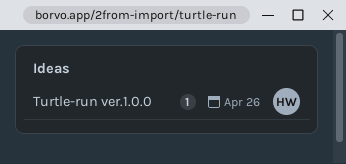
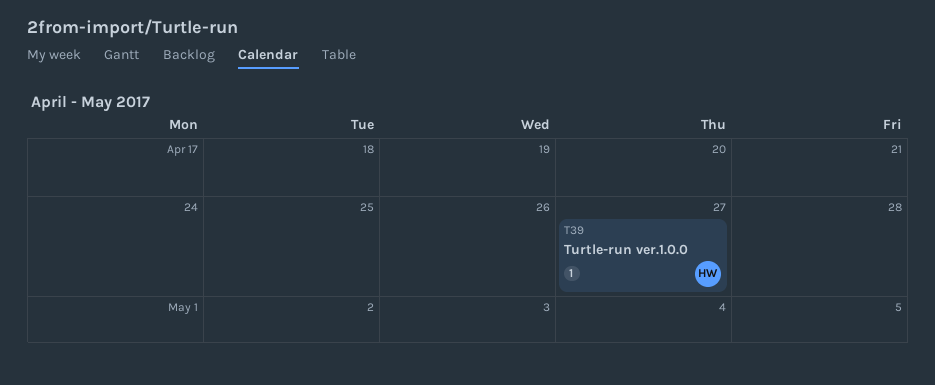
Turtle-run ver.1.0.0, due: Apr 26 -> Apr 27

